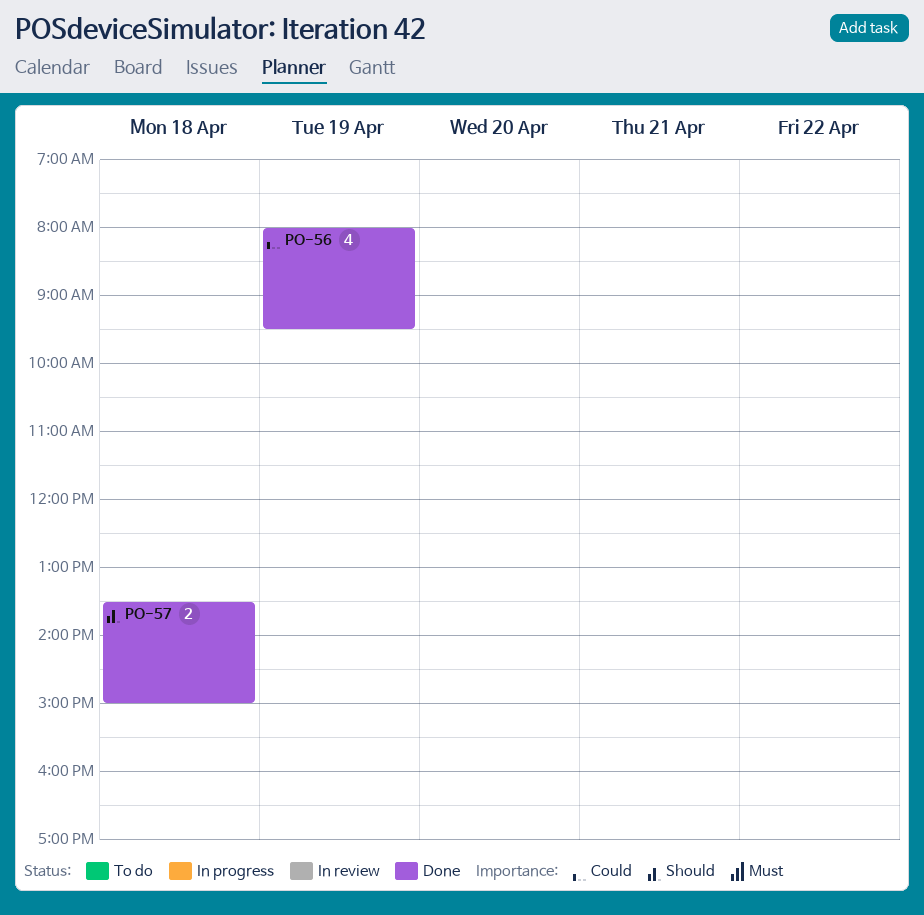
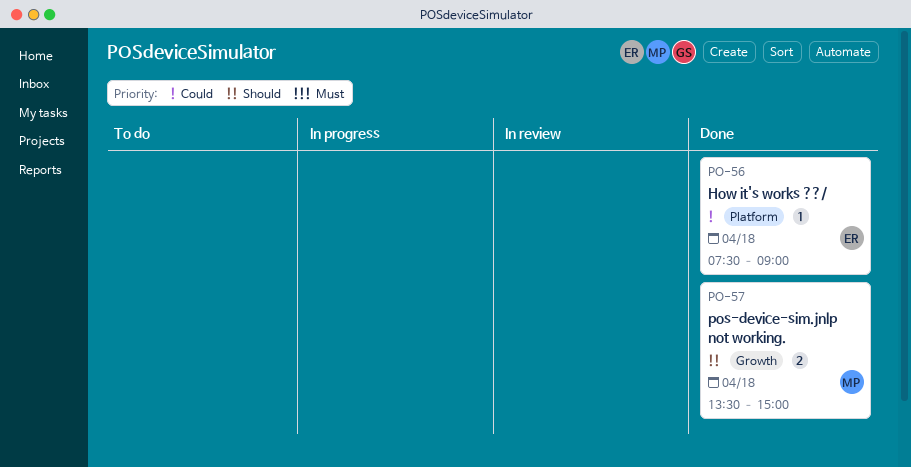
PO-56, estimate: 4 -> 1
PO-56, day: Apr 19 -> Apr 18
PO-56, begins: 08:00 -> 07:30
PO-56, ends: 09:30 -> 09:00

